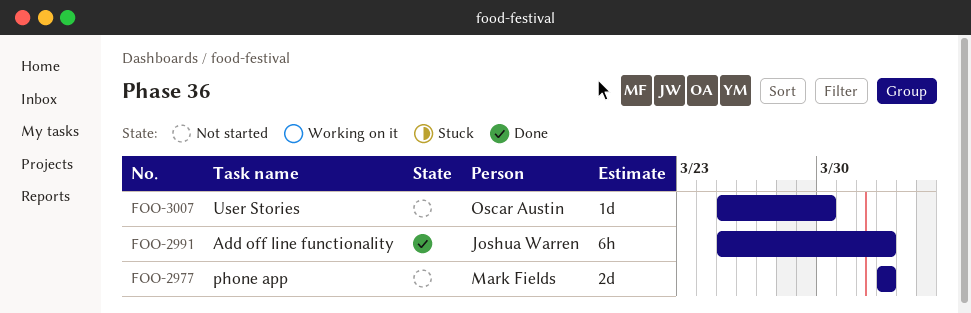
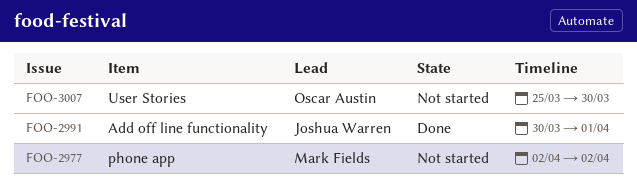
FOO-2991, start: Mar 25 -> Mar 30
FOO-2991, due: Apr 2 -> Apr 1

